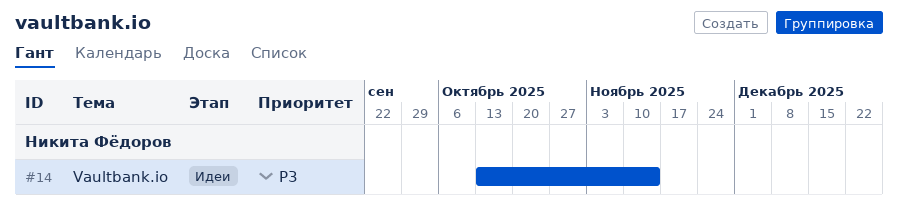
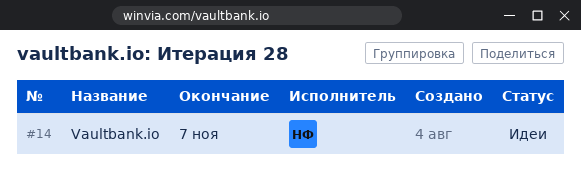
#14, due: Nov 14 -> Nov 7

